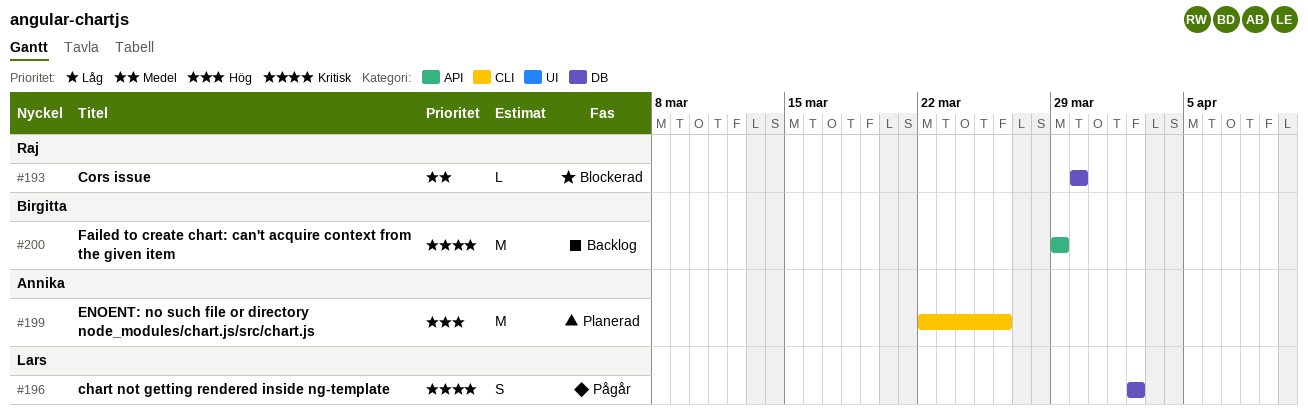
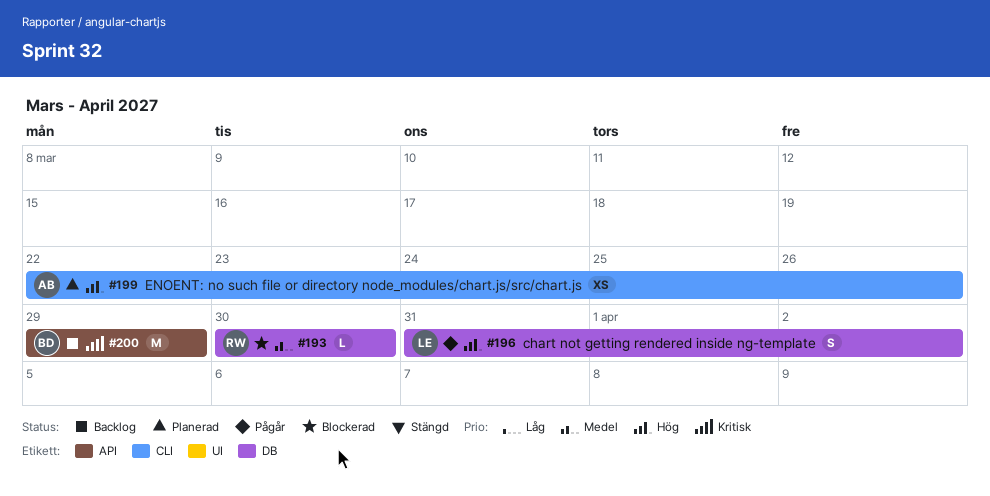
#196, priority: Kritisk -> Hög
#196, start: Apr 2 -> Mar 31
#199, estimate: M -> XS

